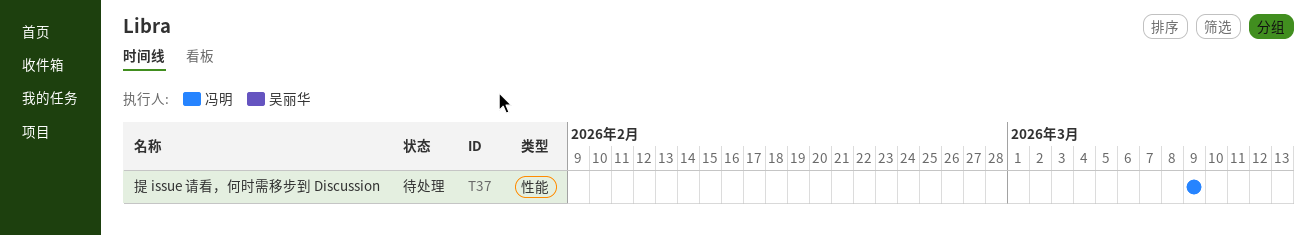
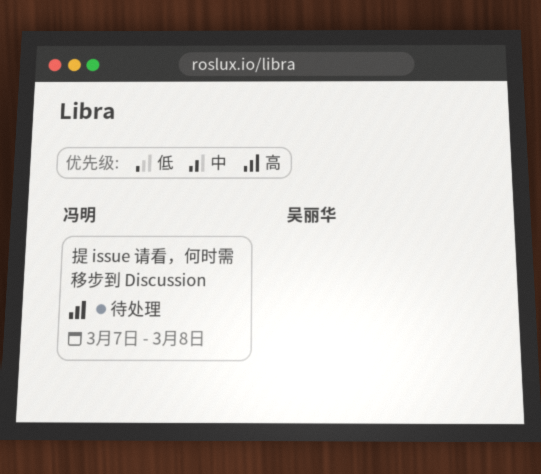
提 issue 请看，何时需移步到 Discussion, start: Mar 9 -> Mar 7
提 issue 请看，何时需移步到 Discussion, due: Mar 9 -> Mar 8

